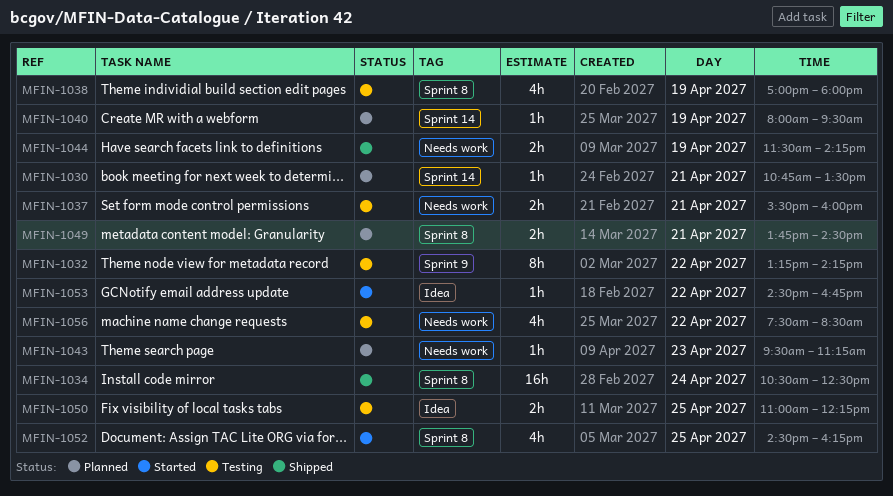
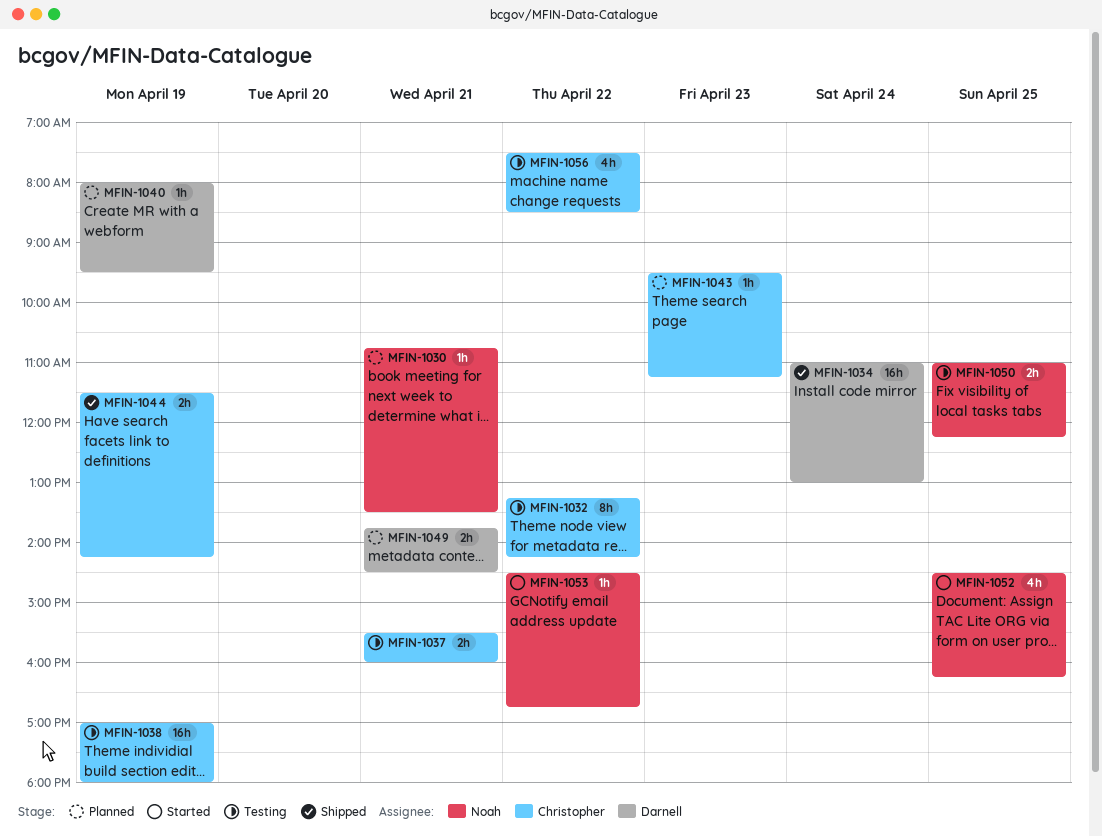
MFIN-1034, begins: 10:30 -> 11:00
MFIN-1034, ends: 12:30 -> 13:00
MFIN-1038, estimate: 4h -> 16h

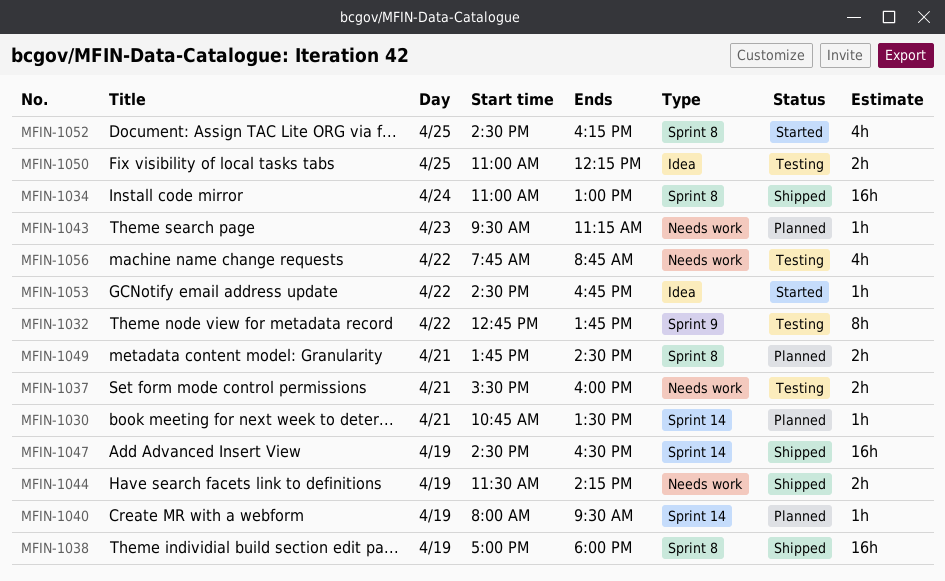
MFIN-1032, begins: 13:15 -> 12:45
MFIN-1032, ends: 14:15 -> 13:45
MFIN-1038, status: Testing -> Shipped
MFIN-1047: none -> present
MFIN-1056, begins: 07:30 -> 07:45
MFIN-1056, ends: 08:30 -> 08:45

